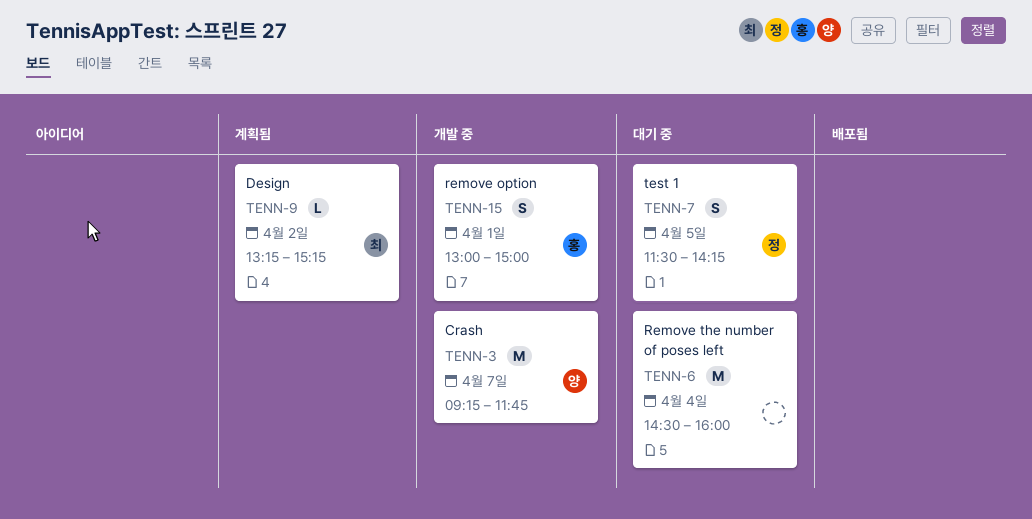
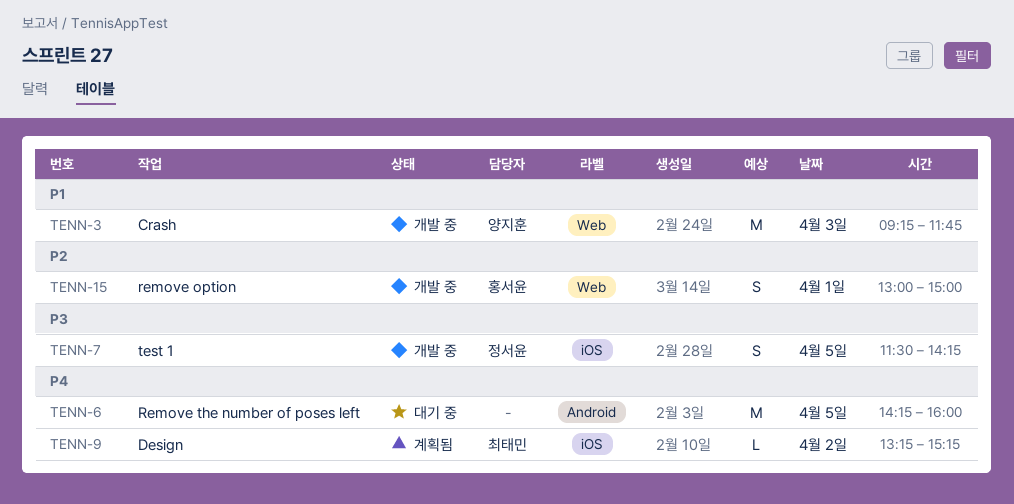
TENN-3, day: Apr 7 -> Apr 3
TENN-6, day: Apr 4 -> Apr 5
TENN-6, begins: 14:30 -> 14:15
TENN-7, status: 대기 중 -> 개발 중

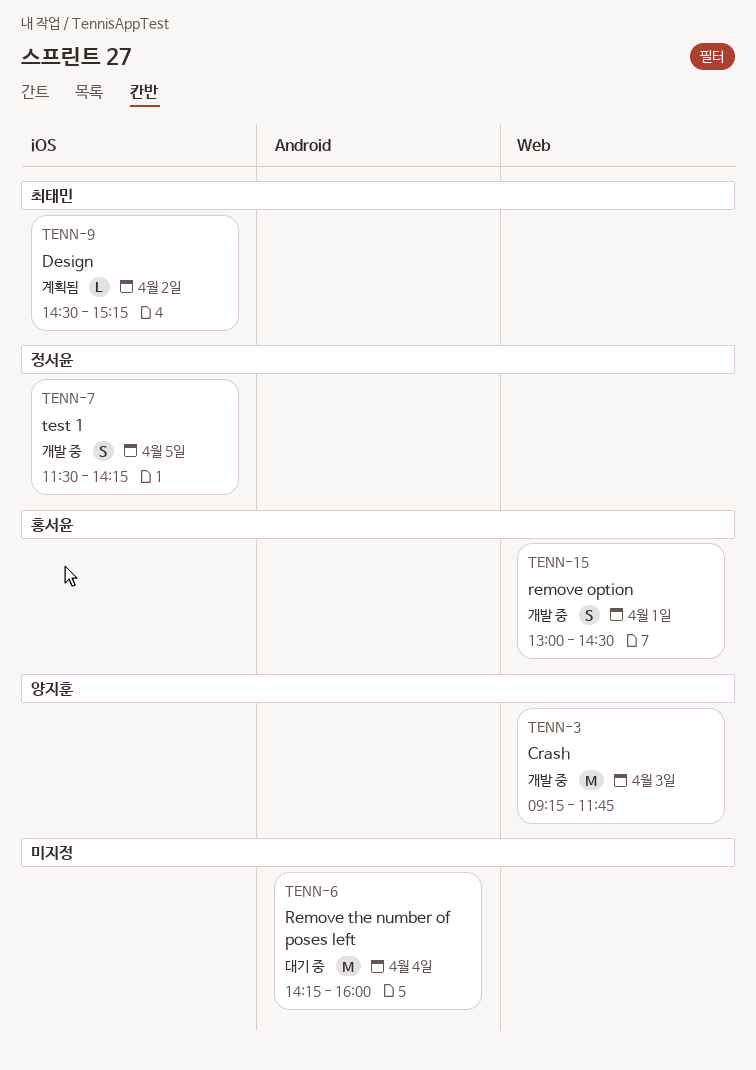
TENN-6, day: Apr 5 -> Apr 4
TENN-9, begins: 13:15 -> 14:30
TENN-15, ends: 15:00 -> 14:30

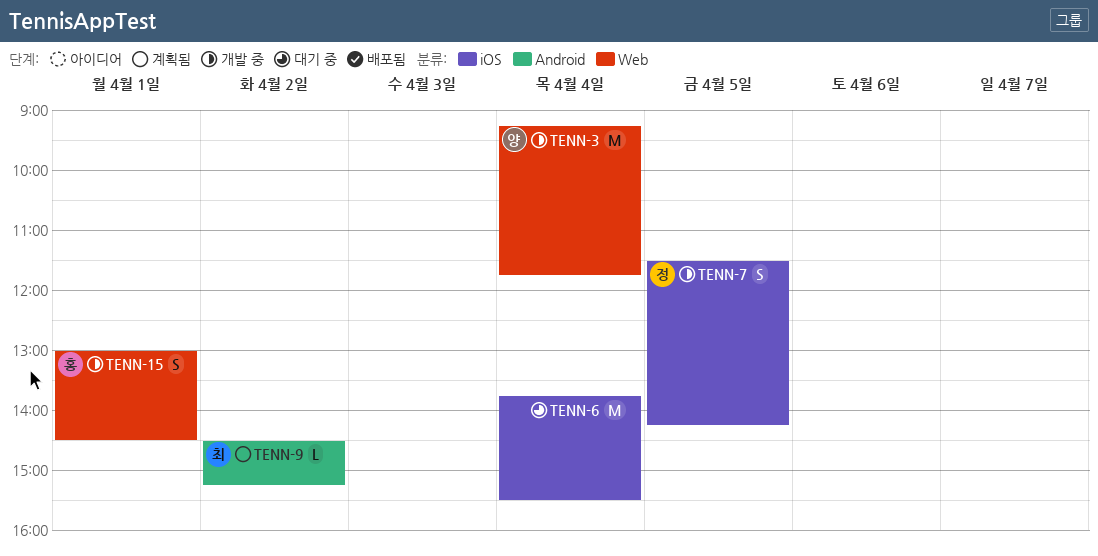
TENN-3, day: Apr 3 -> Apr 4
TENN-6, label: Android -> iOS
TENN-6, begins: 14:15 -> 13:45
TENN-6, ends: 16:00 -> 15:30
TENN-9, label: iOS -> Android

